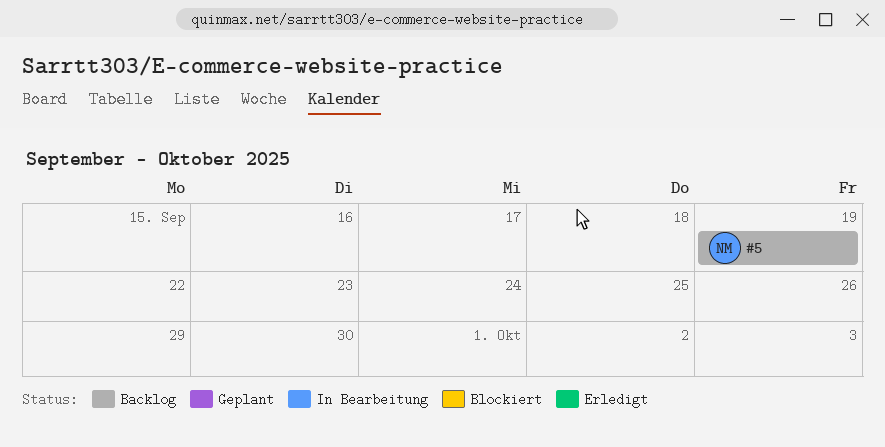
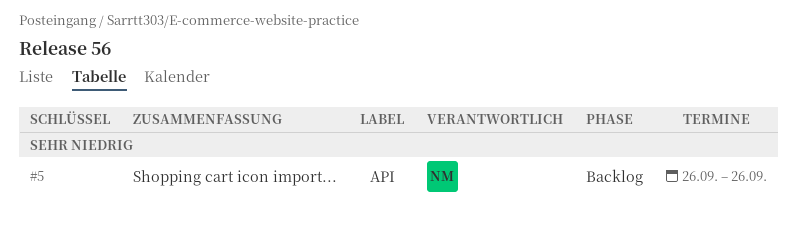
#5, start: Sep 19 -> Sep 26
#5, due: Sep 19 -> Sep 26

